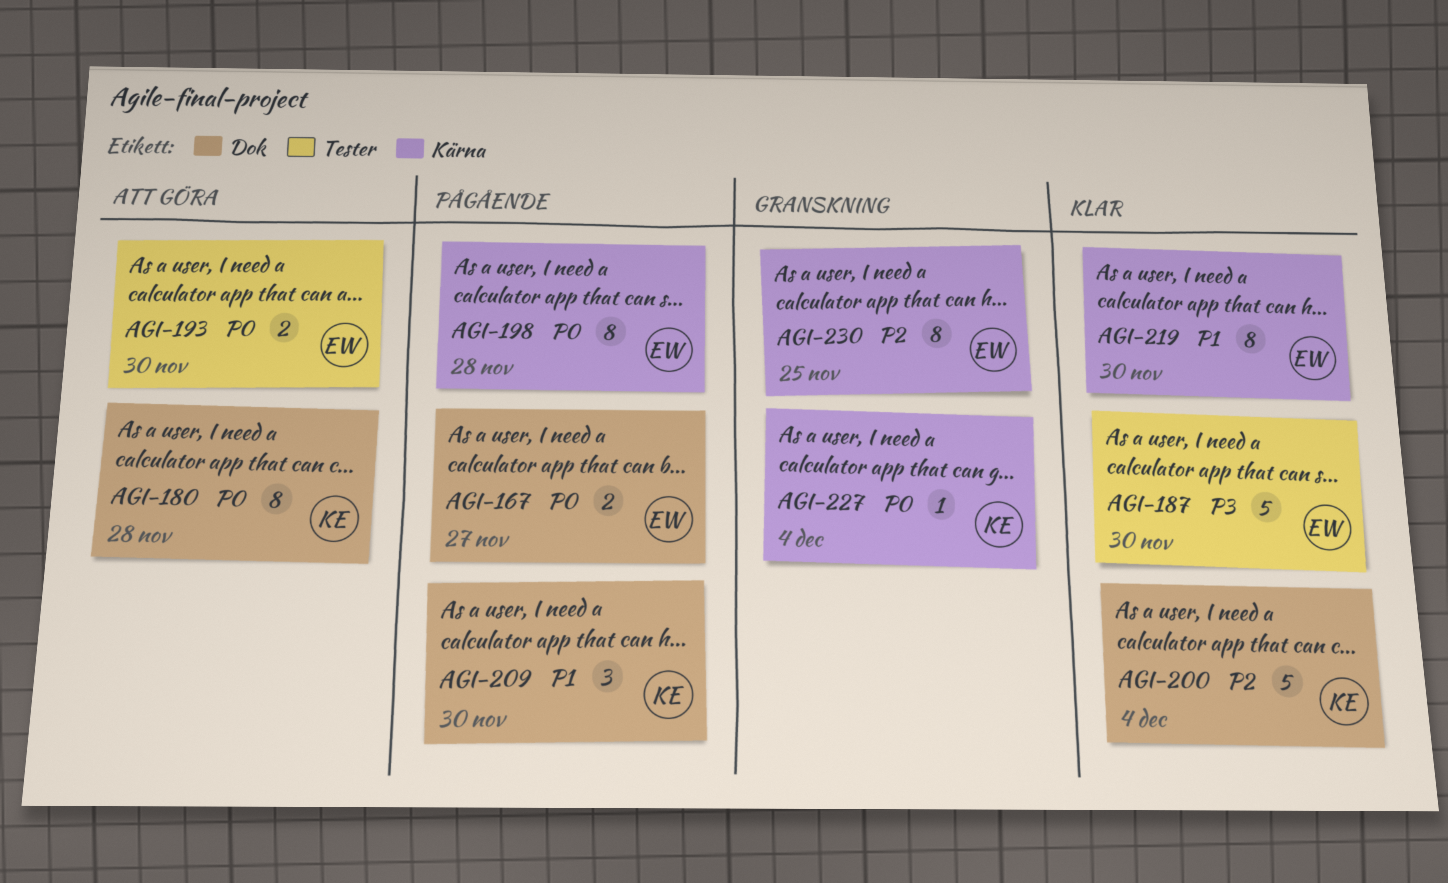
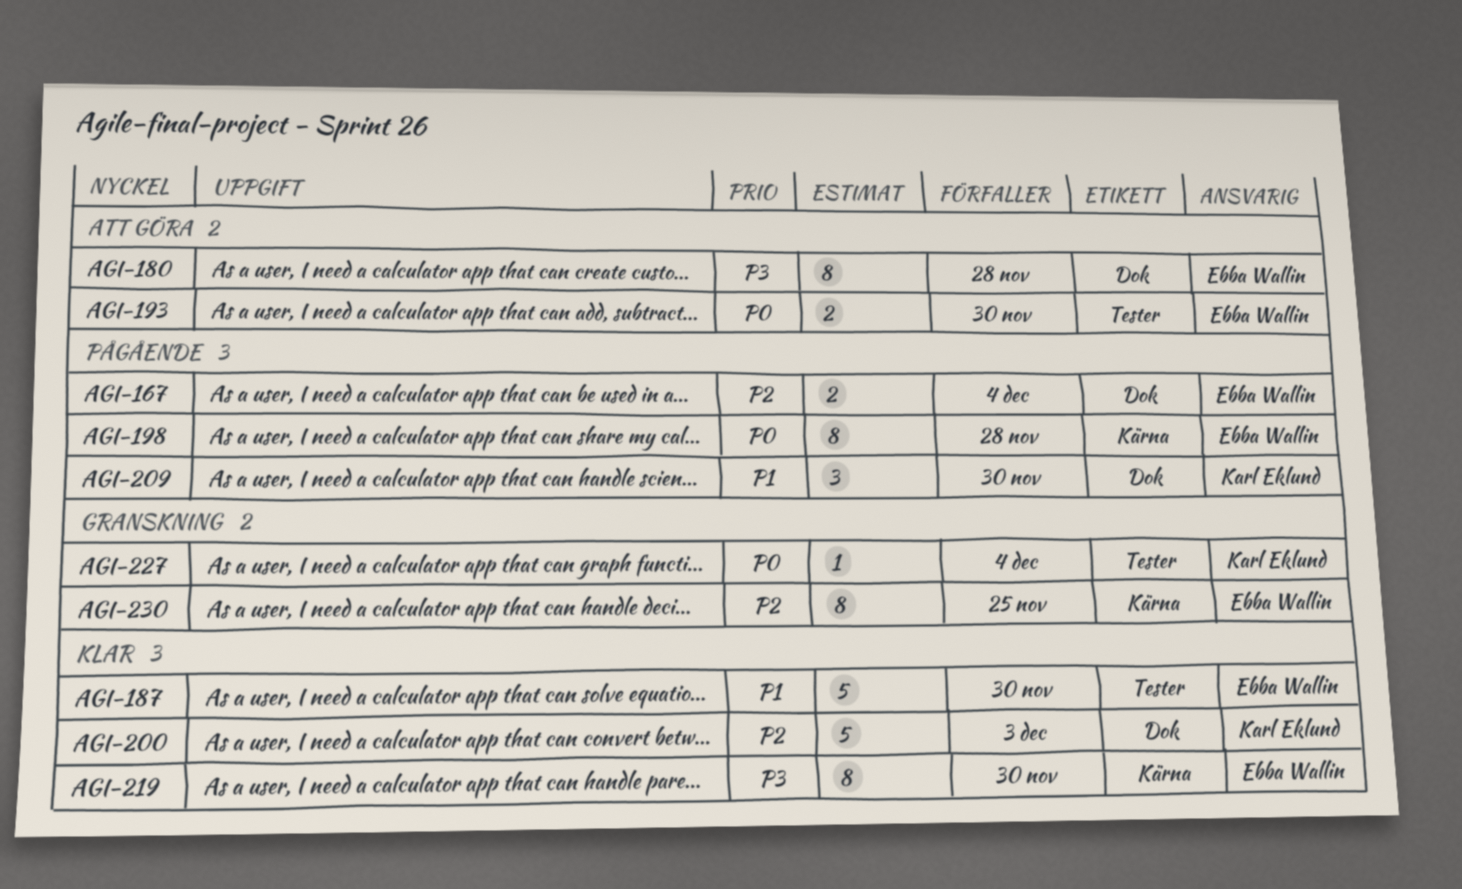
AGI-167, priority: P0 -> P2
AGI-167, due: Nov 27 -> Dec 4
AGI-180, owner: Karl Eklund -> Ebba Wallin
AGI-180, priority: P0 -> P3
AGI-187, priority: P3 -> P1
AGI-200, due: Dec 4 -> Dec 3
AGI-219, priority: P1 -> P3
AGI-227, label: Kärna -> Tester

